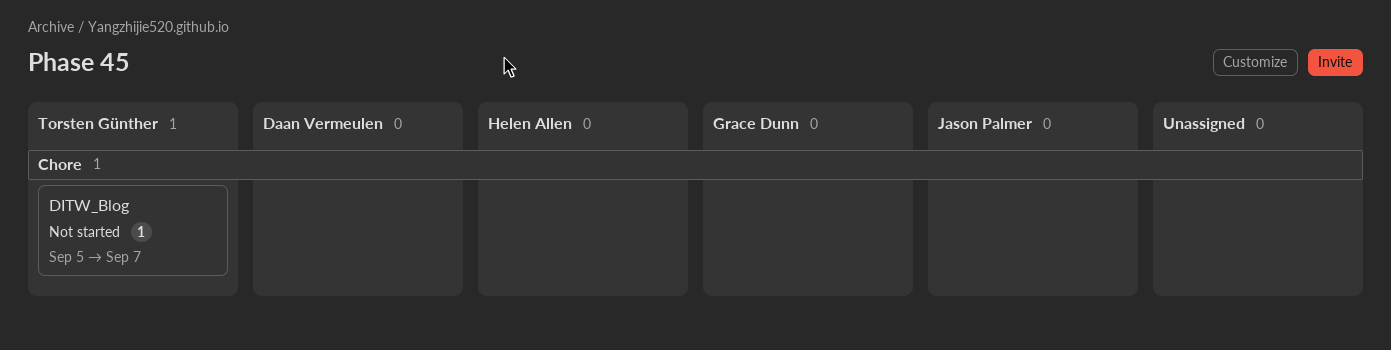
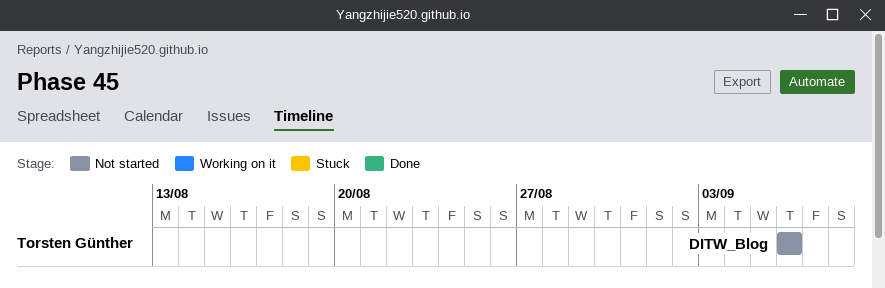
DITW_Blog, start: Sep 5 -> Sep 6
DITW_Blog, due: Sep 7 -> Sep 6

